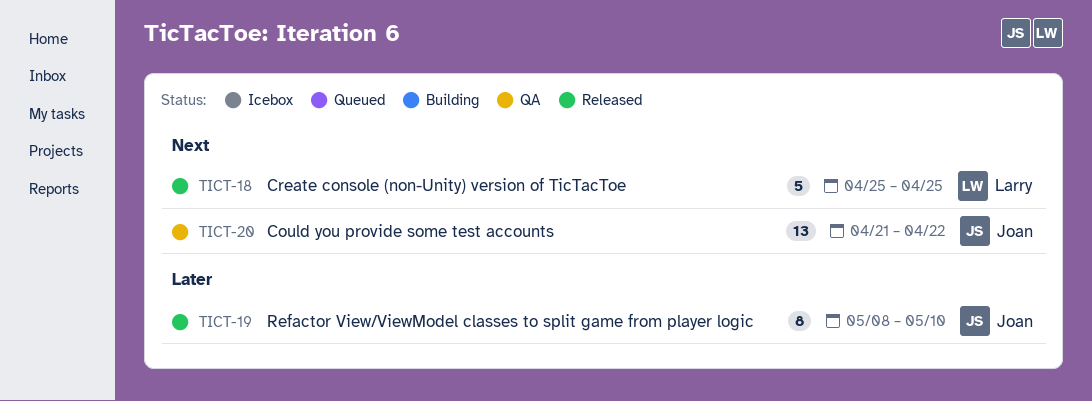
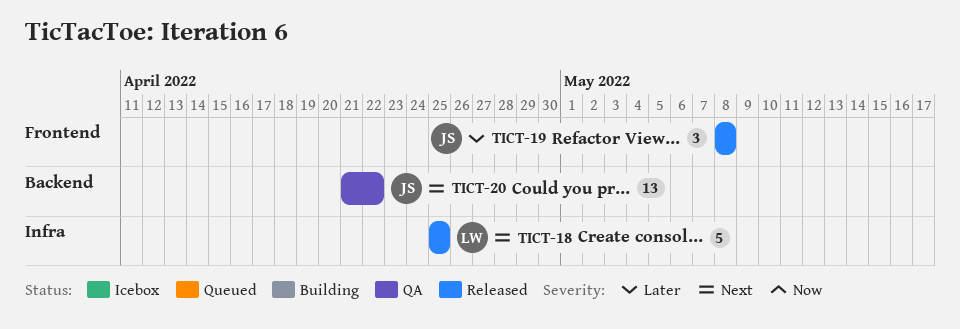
TICT-19, estimate: 8 -> 3
TICT-19, due: May 10 -> May 8

